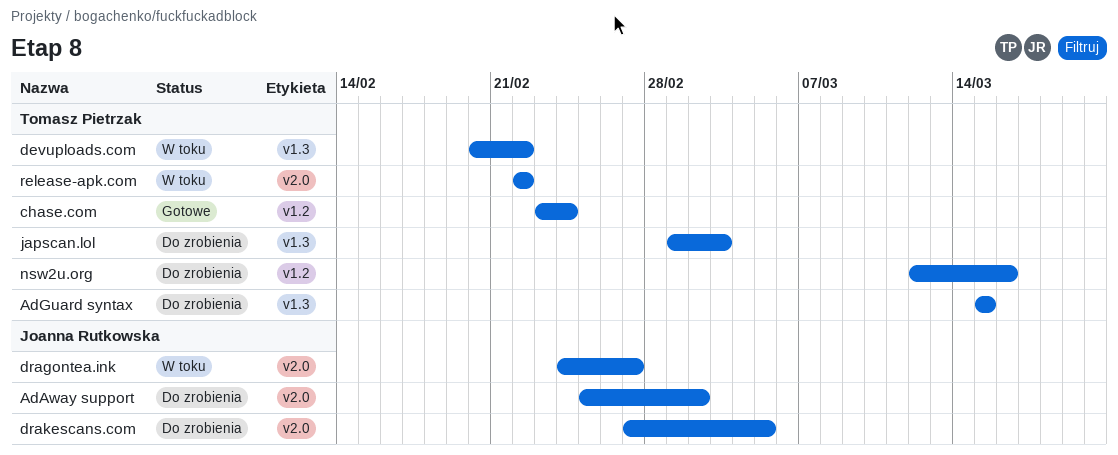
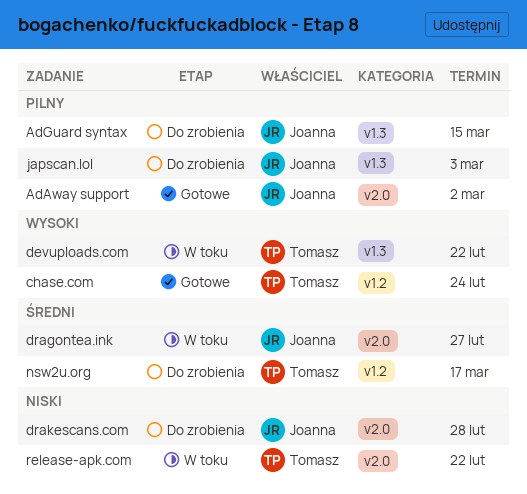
AdAway support, status: Do zrobienia -> Gotowe
AdGuard syntax, owner: Tomasz Pietrzak -> Joanna Rutkowska
drakescans.com, due: Mar 5 -> Feb 28
japscan.lol, owner: Tomasz Pietrzak -> Joanna Rutkowska
nsw2u.org, due: Mar 16 -> Mar 17

